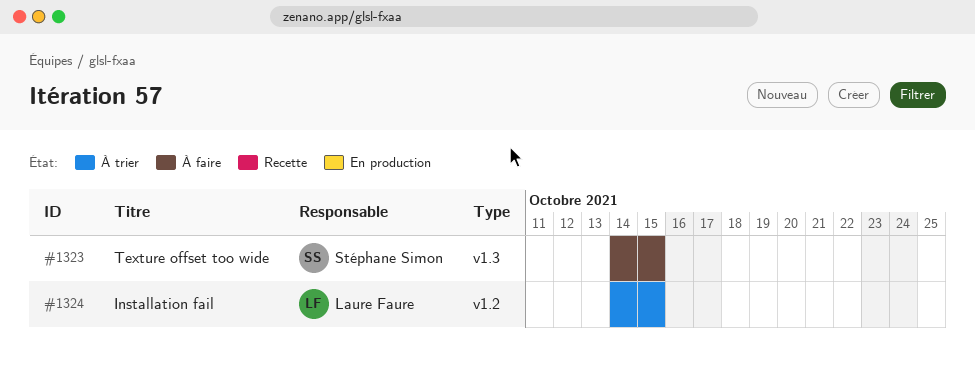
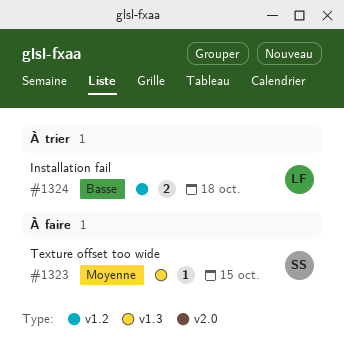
#1324, due: Oct 15 -> Oct 18

